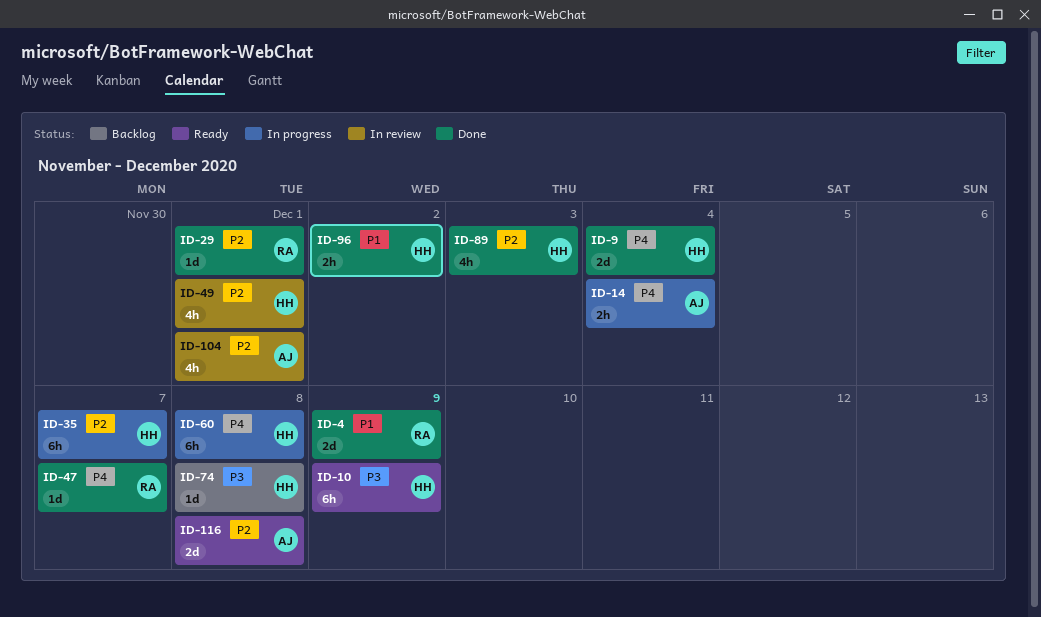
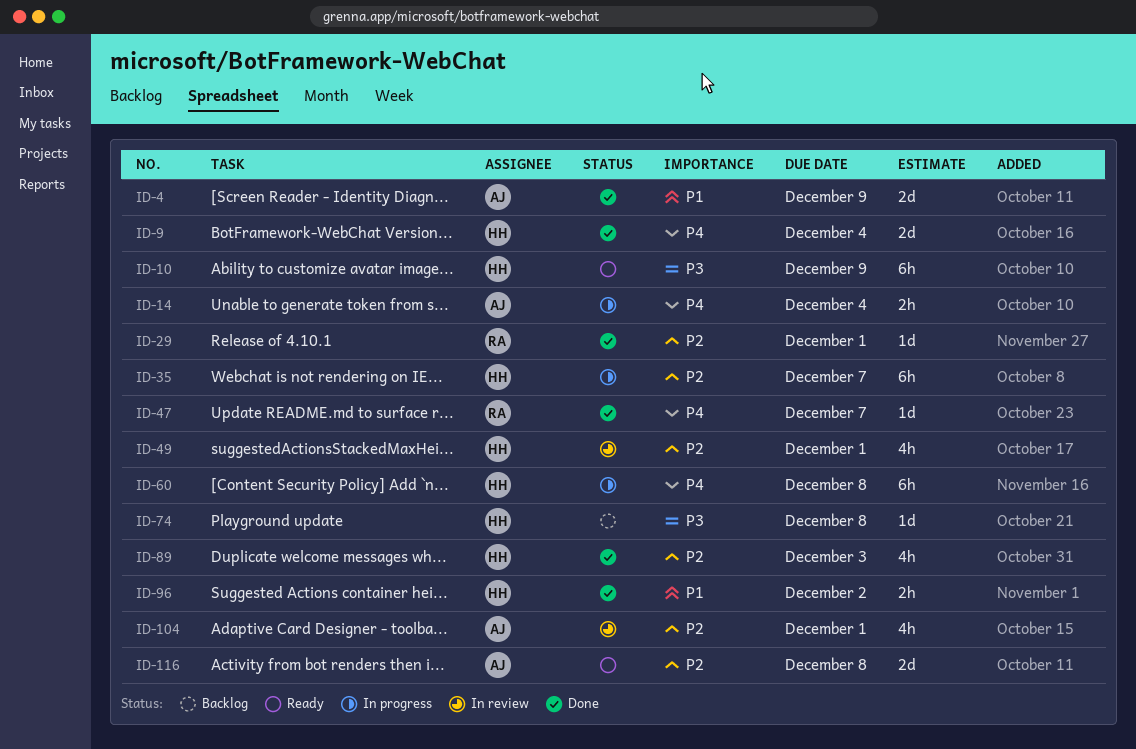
ID-4, owner: RA -> AJ

